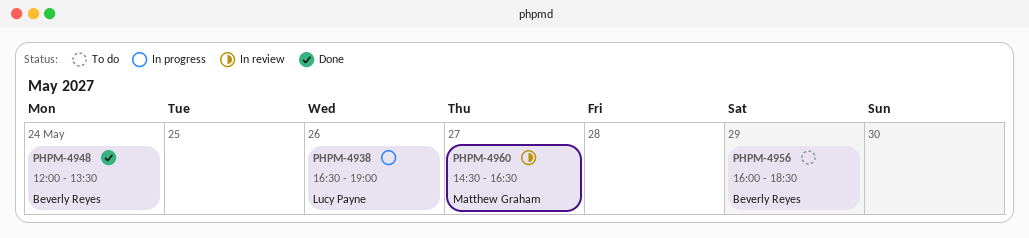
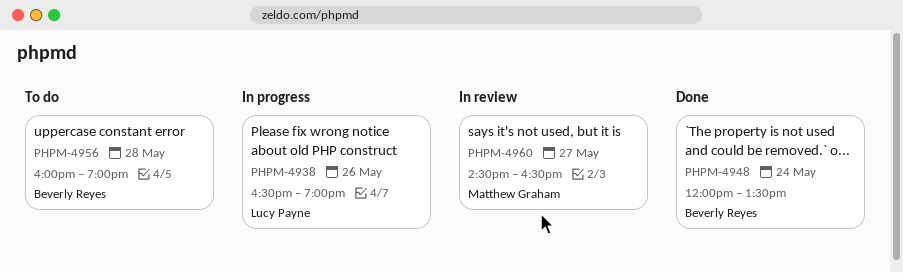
PHPM-4956, day: May 29 -> May 28
PHPM-4956, ends: 18:30 -> 19:00

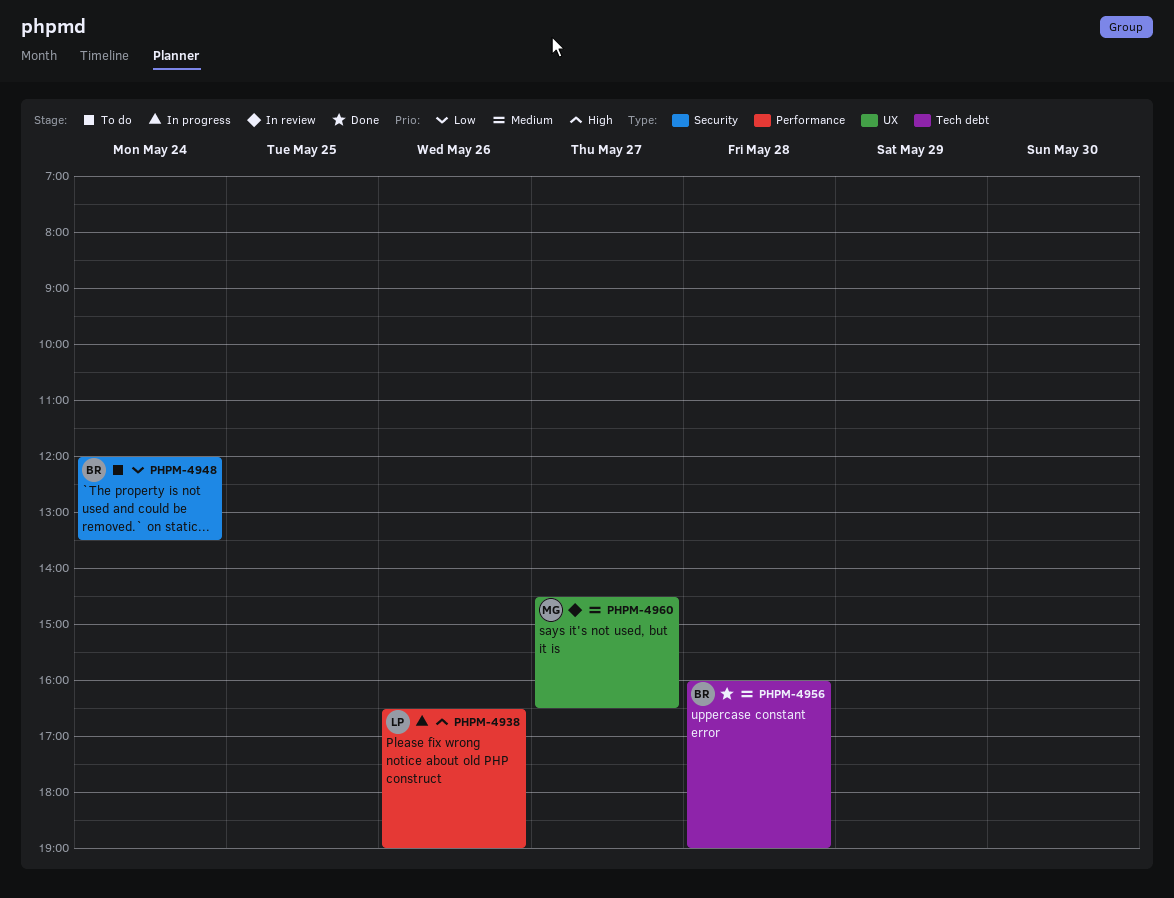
PHPM-4948, status: Done -> To do
PHPM-4956, status: To do -> Done

